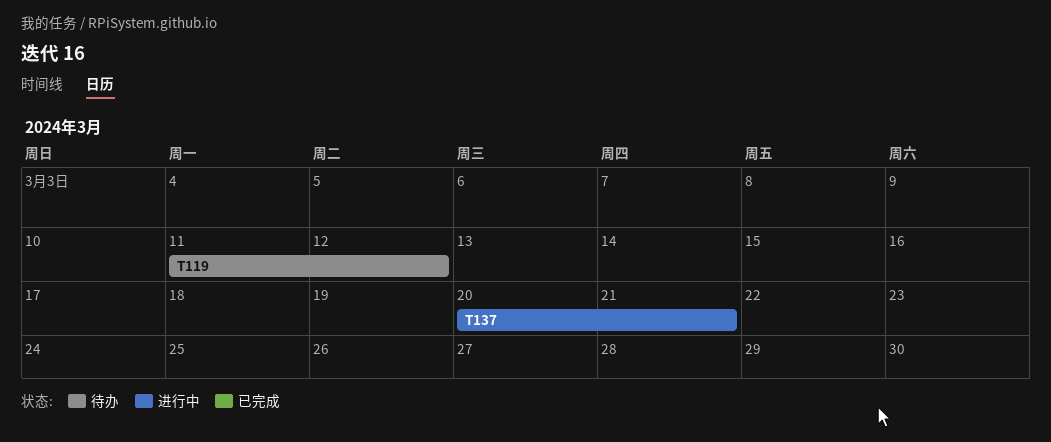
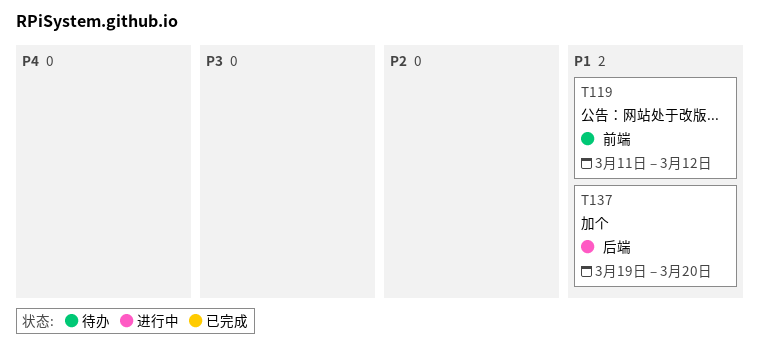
T137, start: Mar 20 -> Mar 19
T137, due: Mar 21 -> Mar 20

